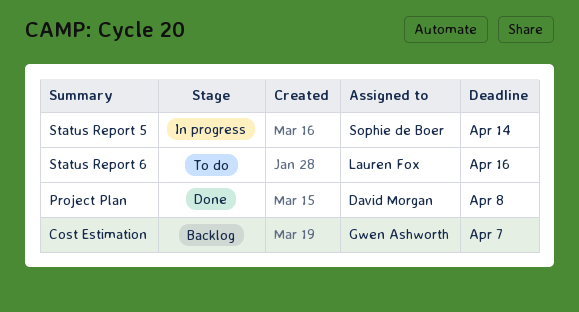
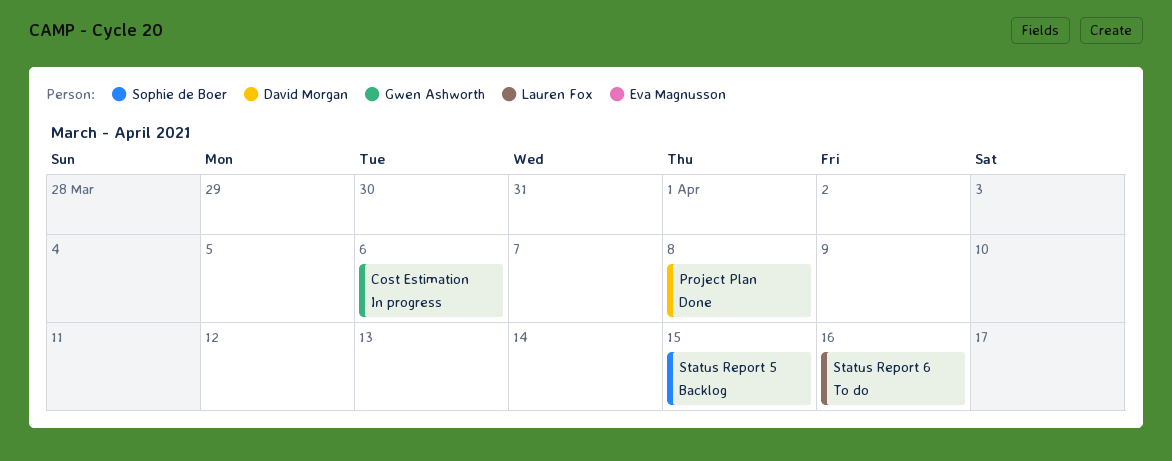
Cost Estimation, status: Backlog -> In progress
Cost Estimation, due: Apr 7 -> Apr 6
Status Report 5, status: In progress -> Backlog
Status Report 5, due: Apr 14 -> Apr 15

